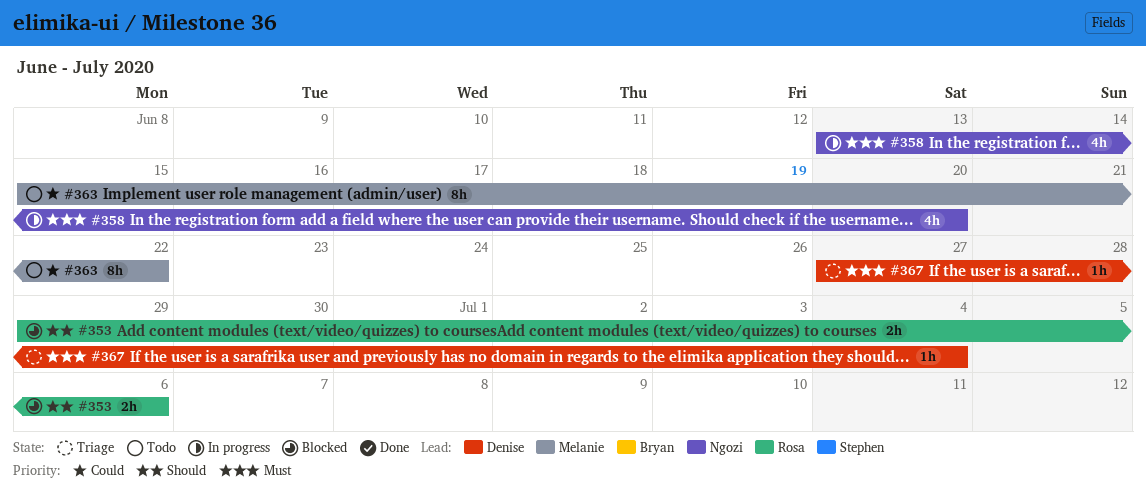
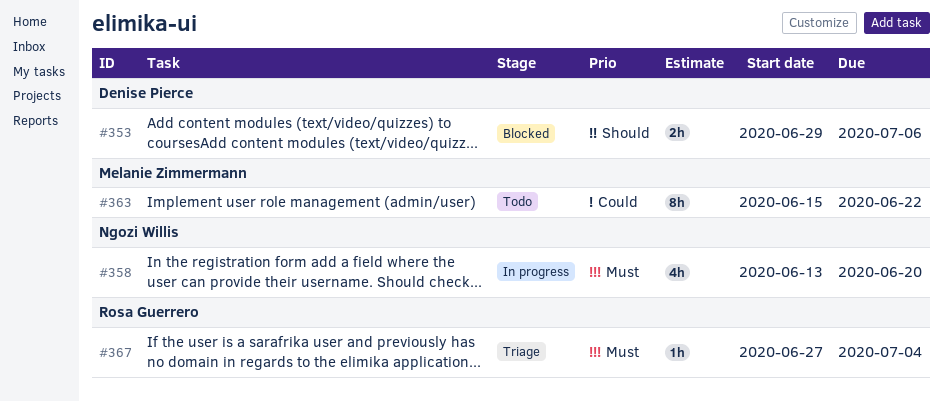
#353, owner: Rosa Guerrero -> Denise Pierce
#367, owner: Denise Pierce -> Rosa Guerrero

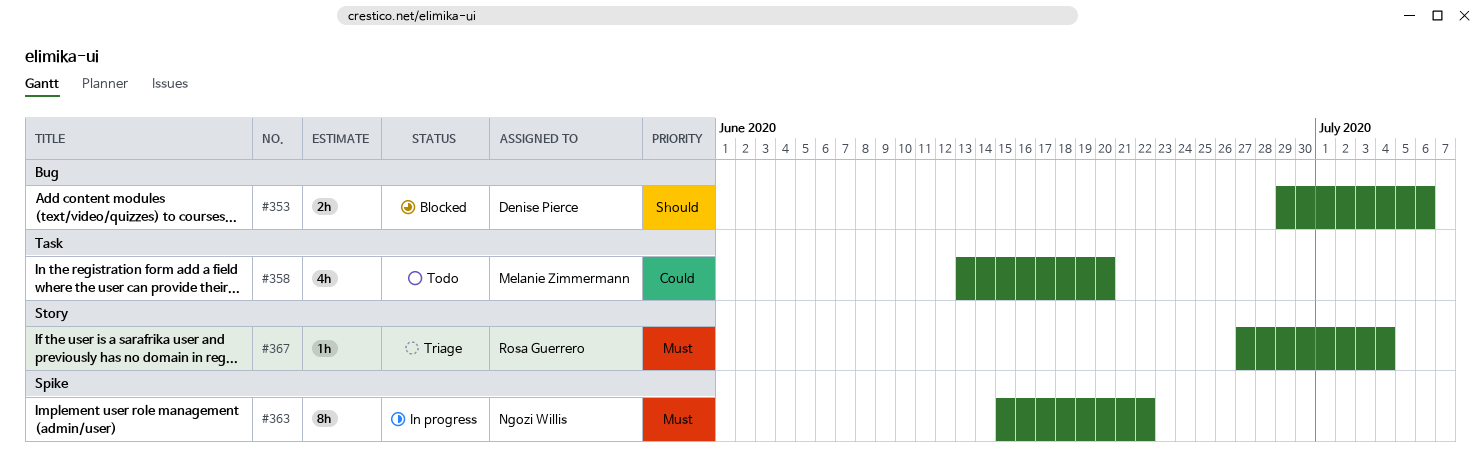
#358, status: In progress -> Todo
#358, owner: Ngozi Willis -> Melanie Zimmermann
#358, priority: Must -> Could
#363, status: Todo -> In progress
#363, owner: Melanie Zimmermann -> Ngozi Willis
#363, priority: Could -> Must

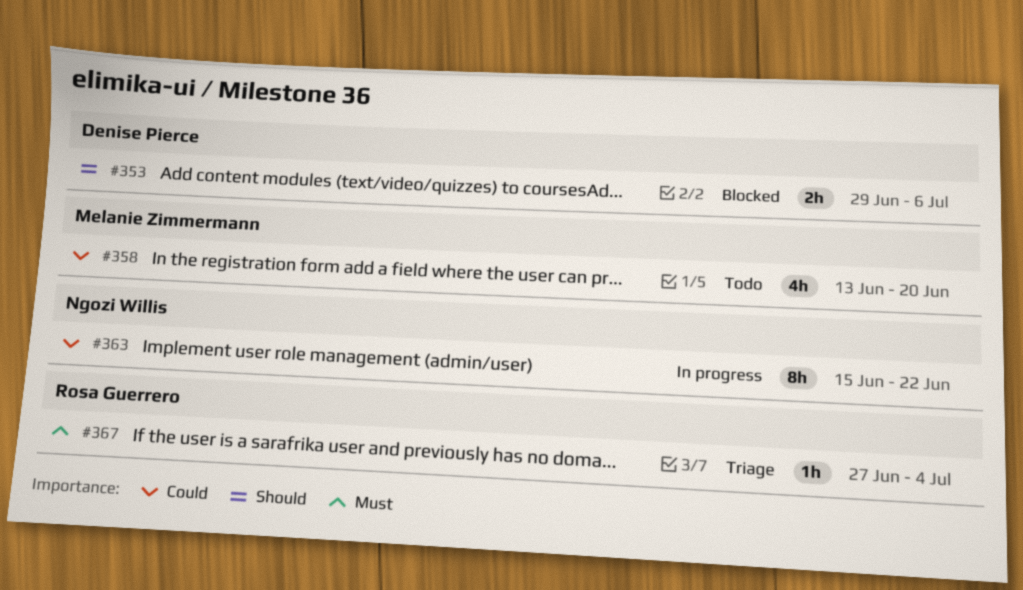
#363, priority: Must -> Could

